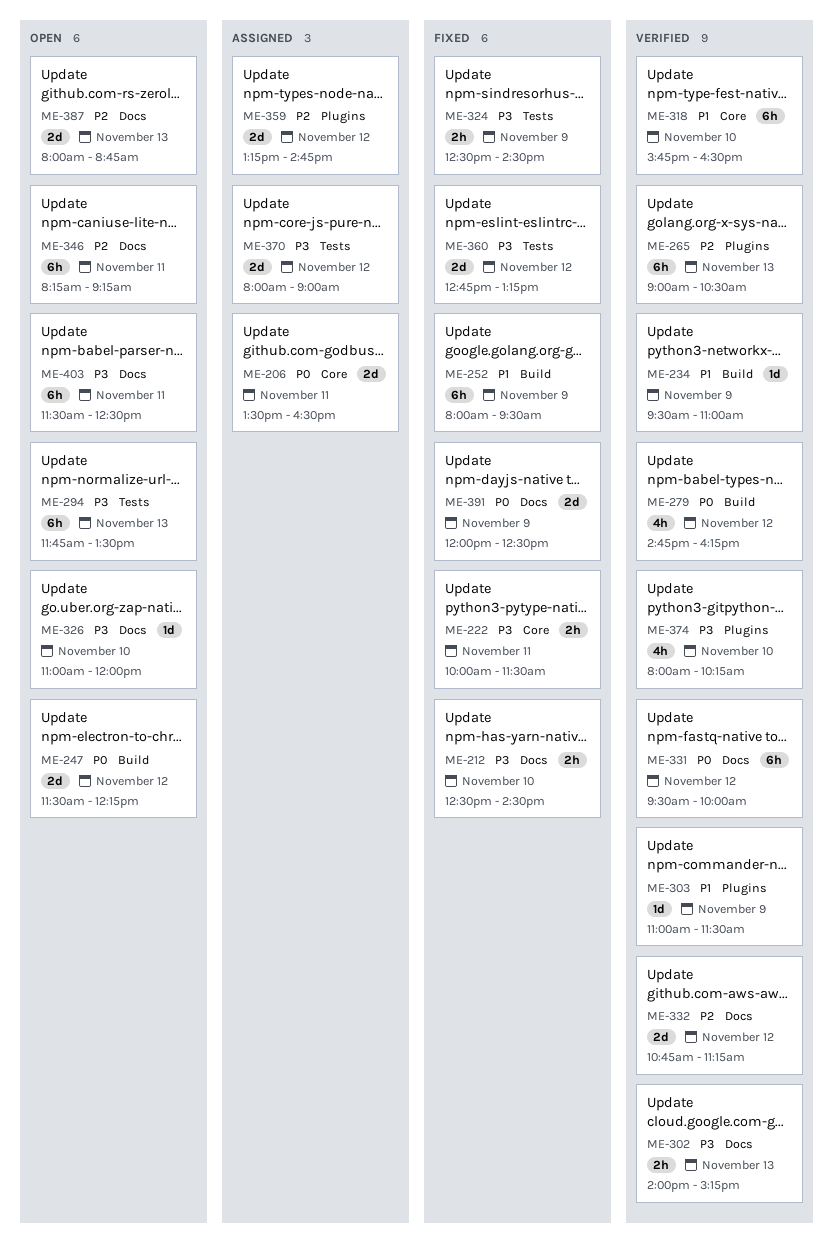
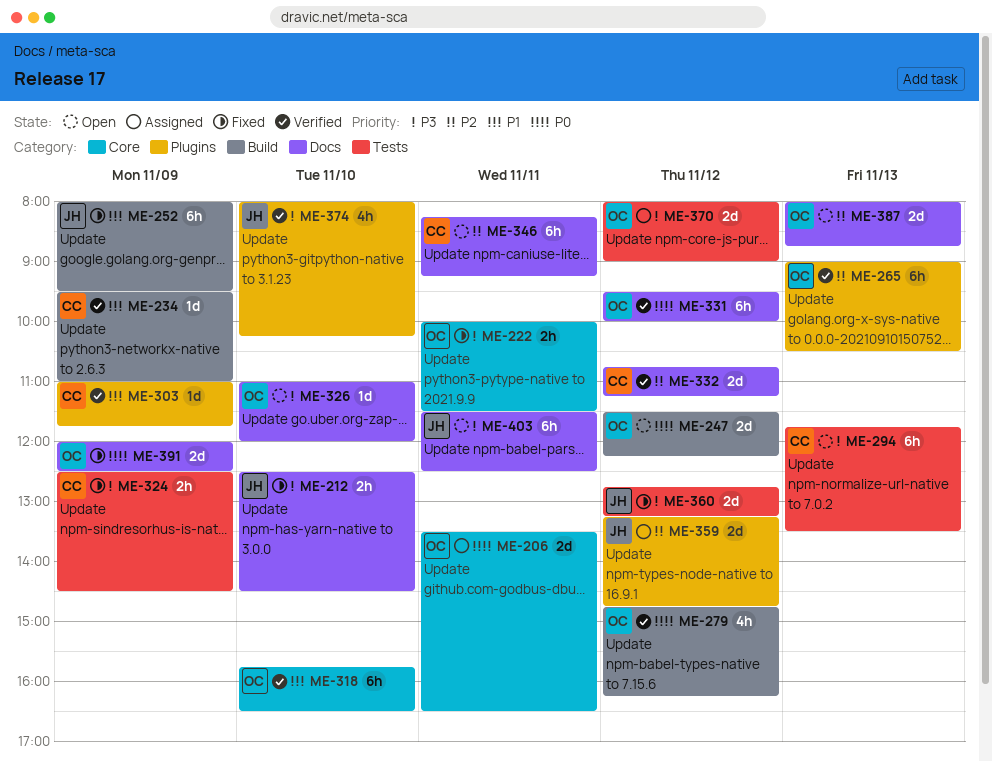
ME-302: present -> none
ME-303, ends: 11:30 -> 11:45

